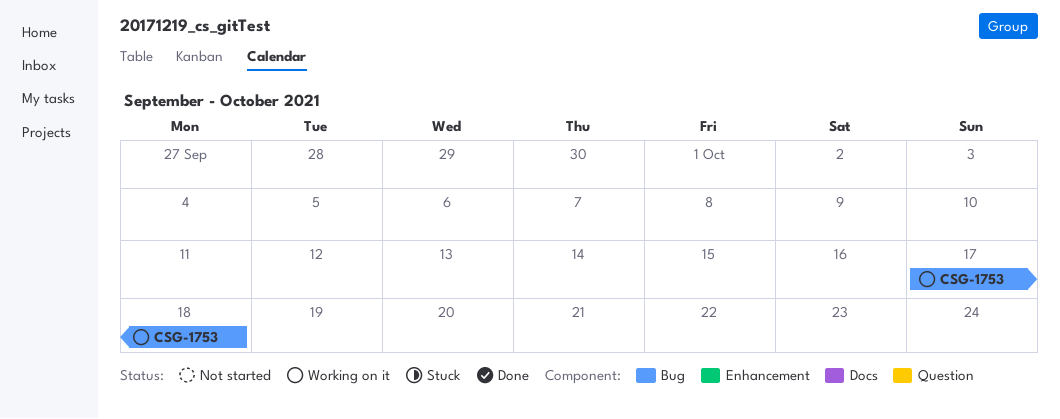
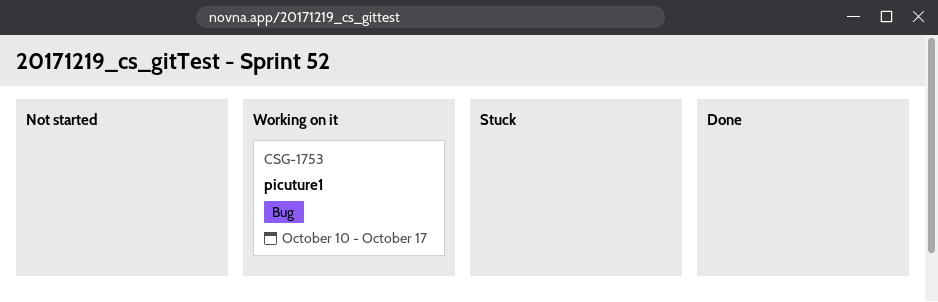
CSG-1753, start: Oct 17 -> Oct 10
CSG-1753, due: Oct 18 -> Oct 17

